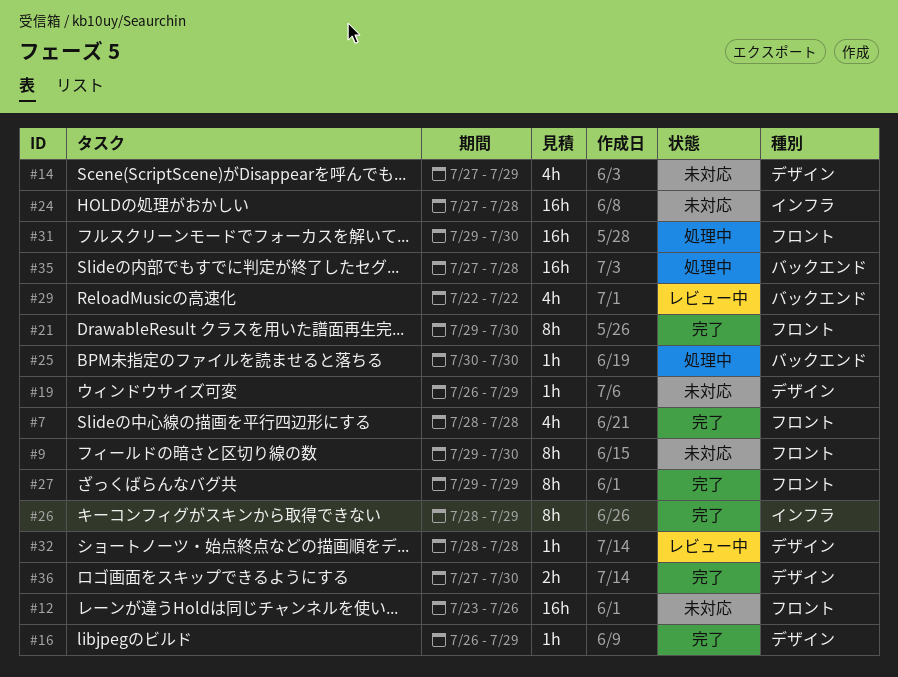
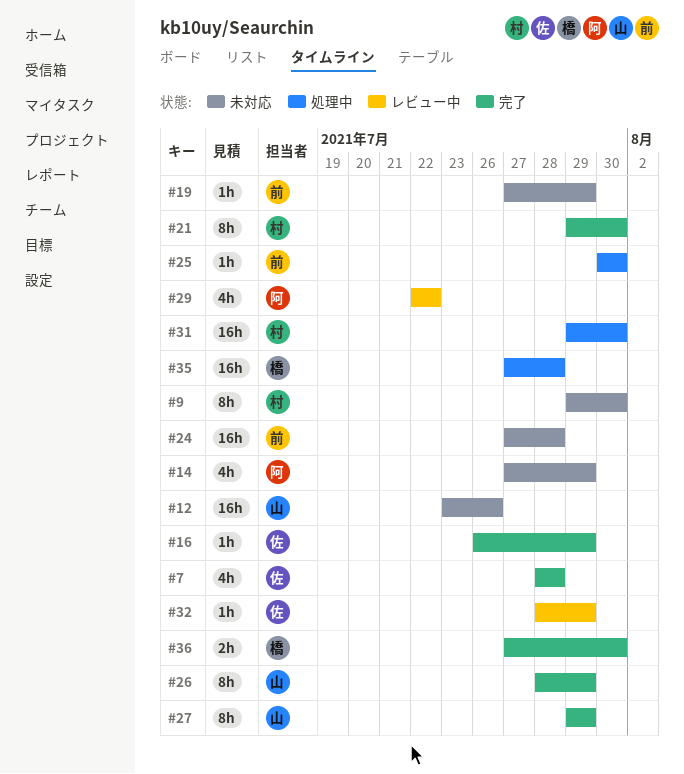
#19, start: Jul 26 -> Jul 27
#32, due: Jul 28 -> Jul 29

